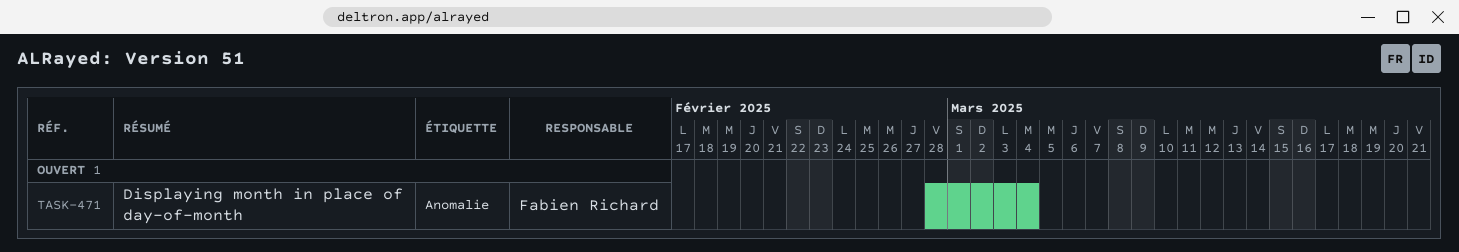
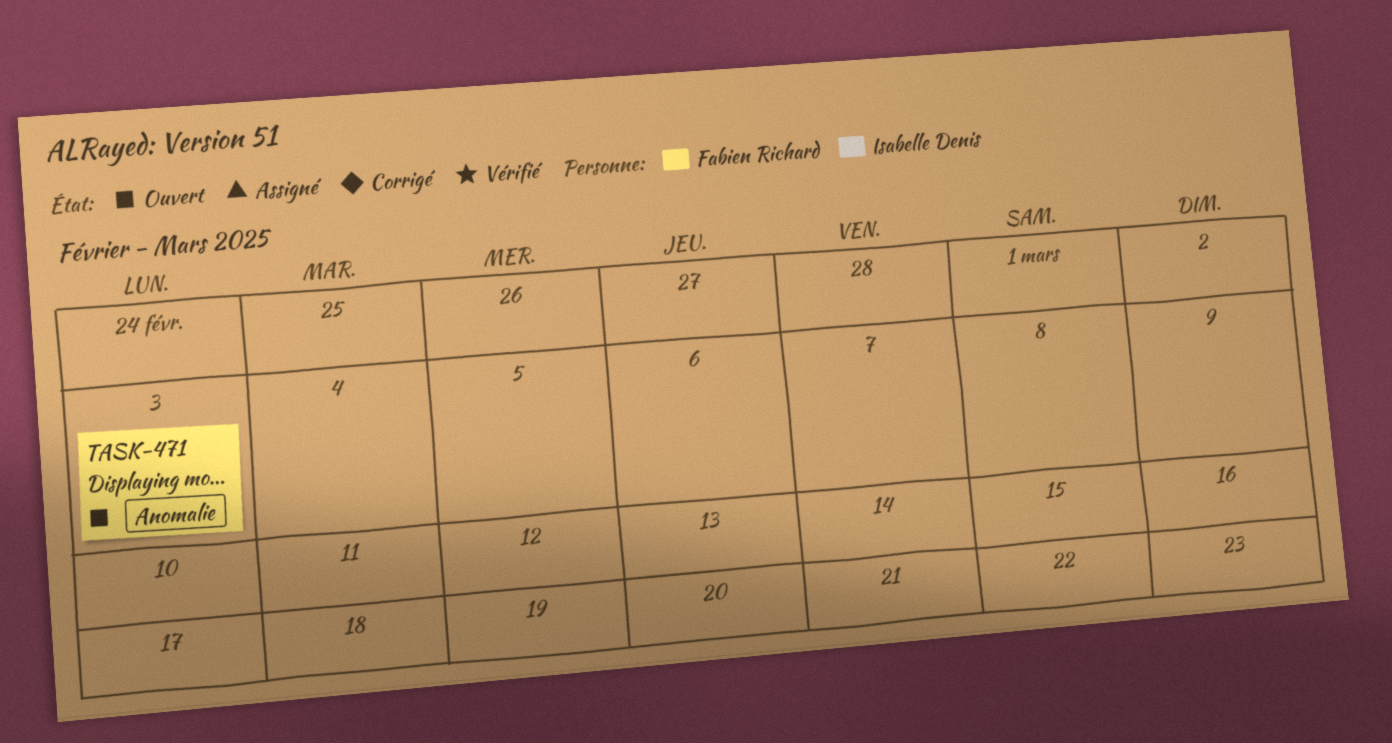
TASK-471, due: Mar 4 -> Mar 3

